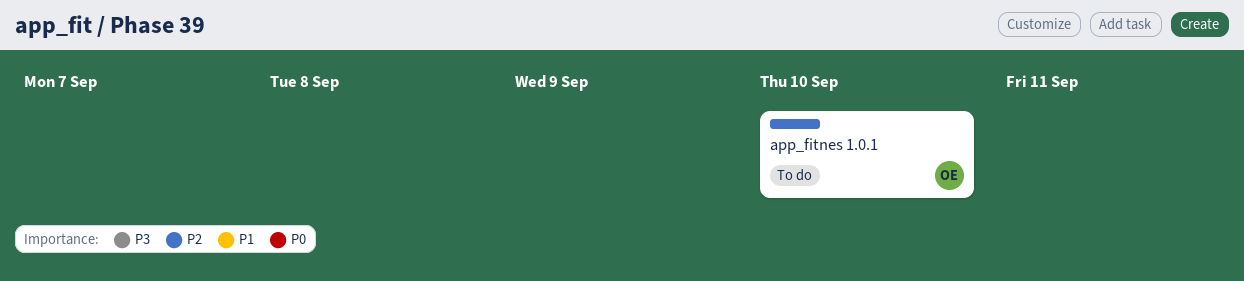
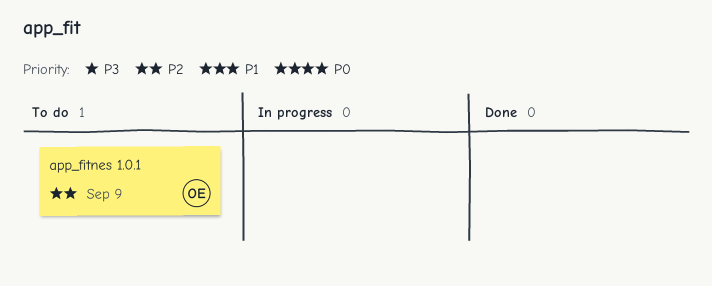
app_fitnes 1.0.1, due: Sep 10 -> Sep 9

